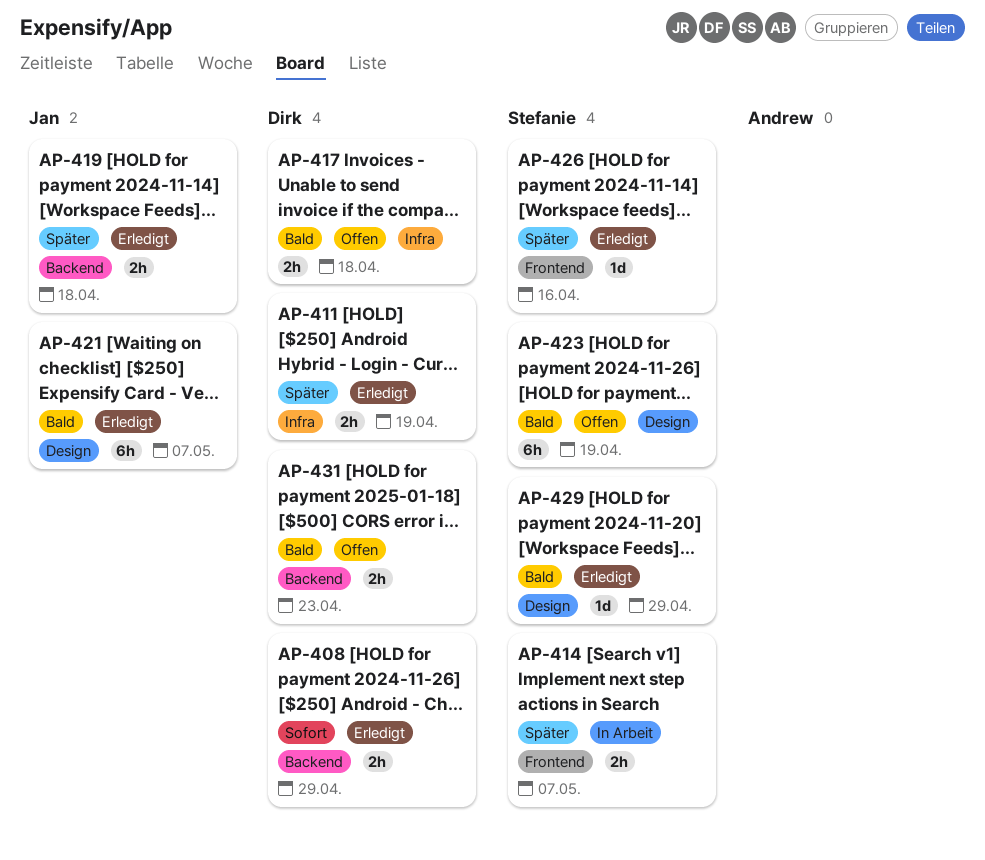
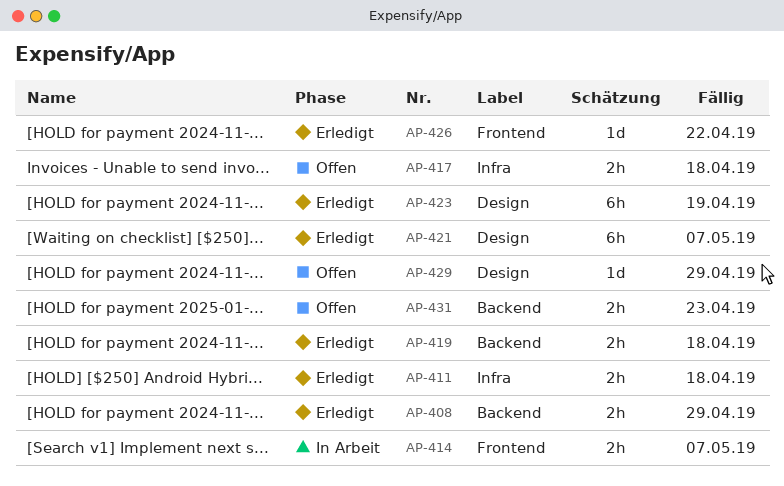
AP-411, due: Apr 19 -> Apr 18
AP-423, status: Offen -> Erledigt
AP-426, due: Apr 16 -> Apr 22
AP-429, status: Erledigt -> Offen

